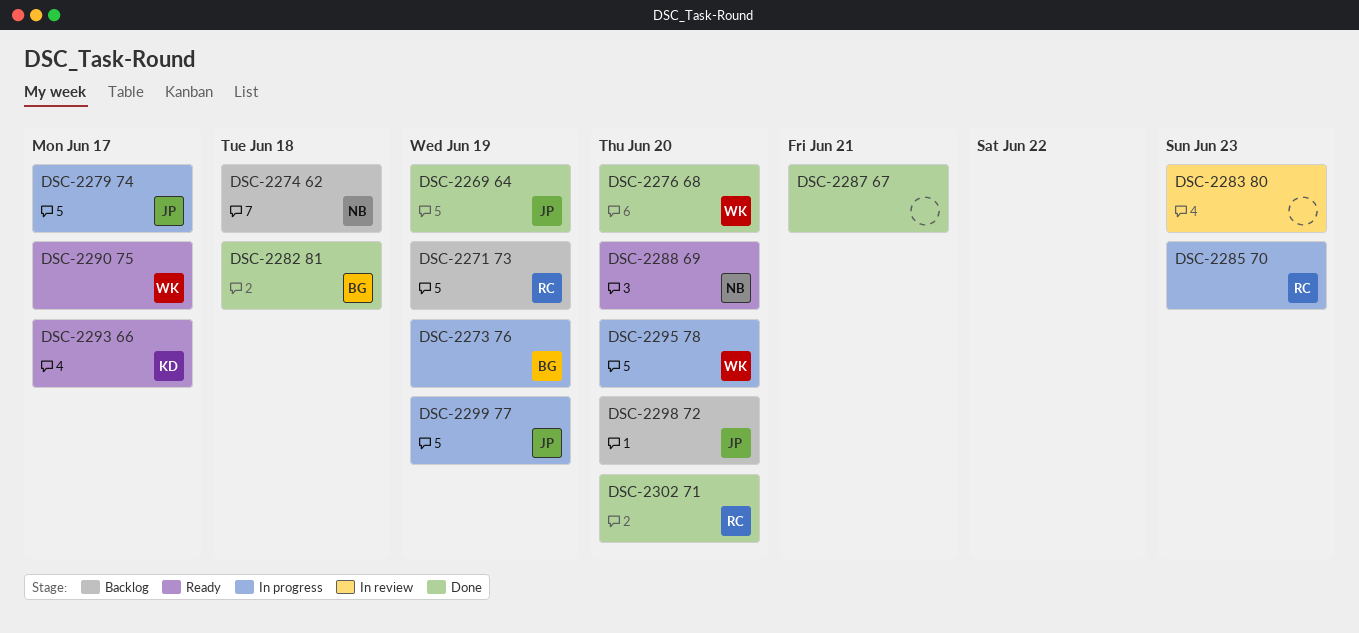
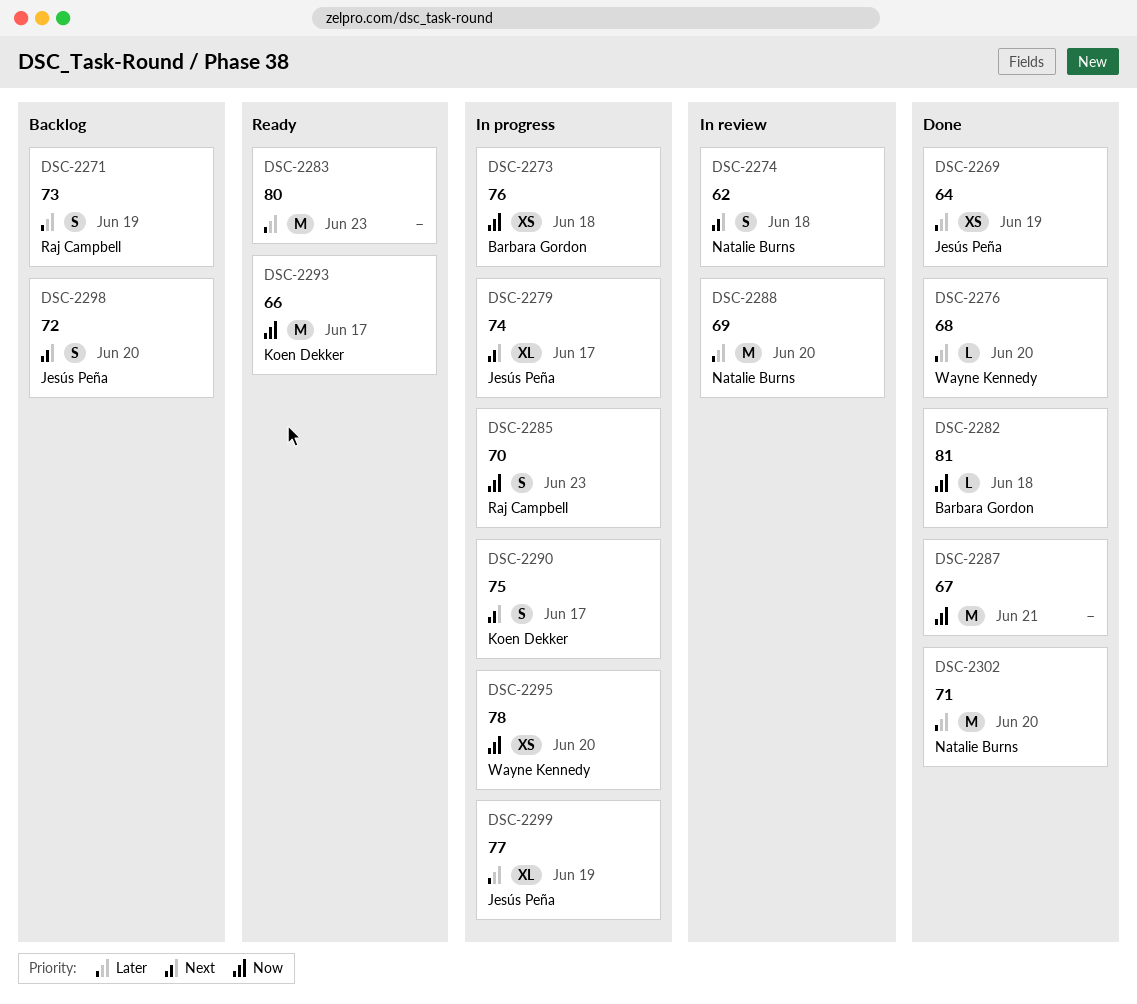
DSC-2273, due: Jun 19 -> Jun 18
DSC-2274, status: Backlog -> In review
DSC-2283, status: In review -> Ready
DSC-2288, status: Ready -> In review
DSC-2290, status: Ready -> In progress
DSC-2290, owner: Wayne Kennedy -> Koen Dekker
DSC-2302, owner: Raj Campbell -> Natalie Burns

